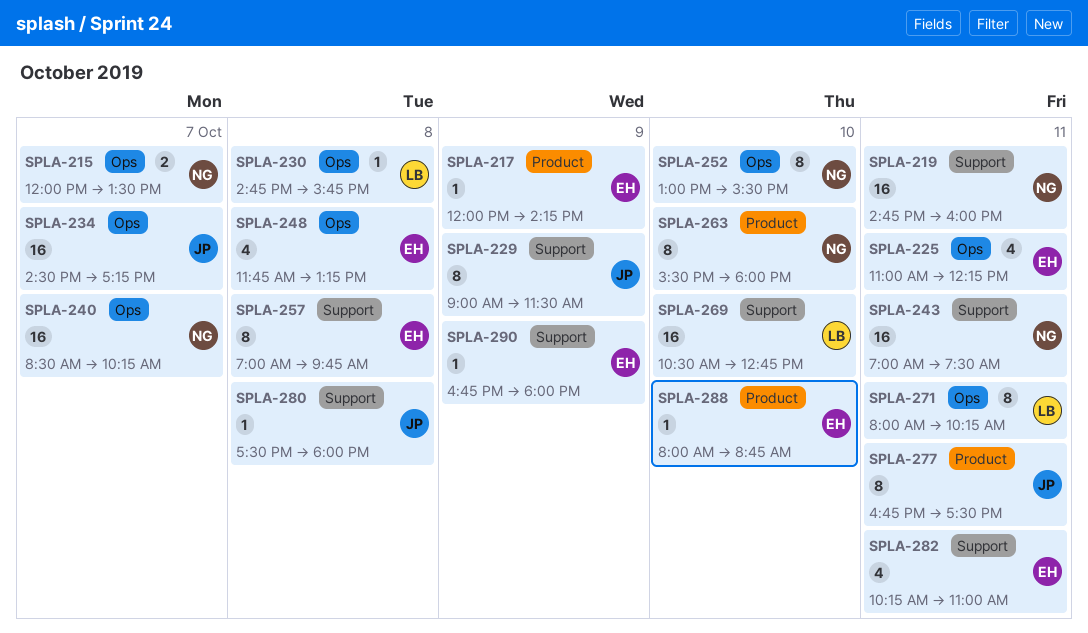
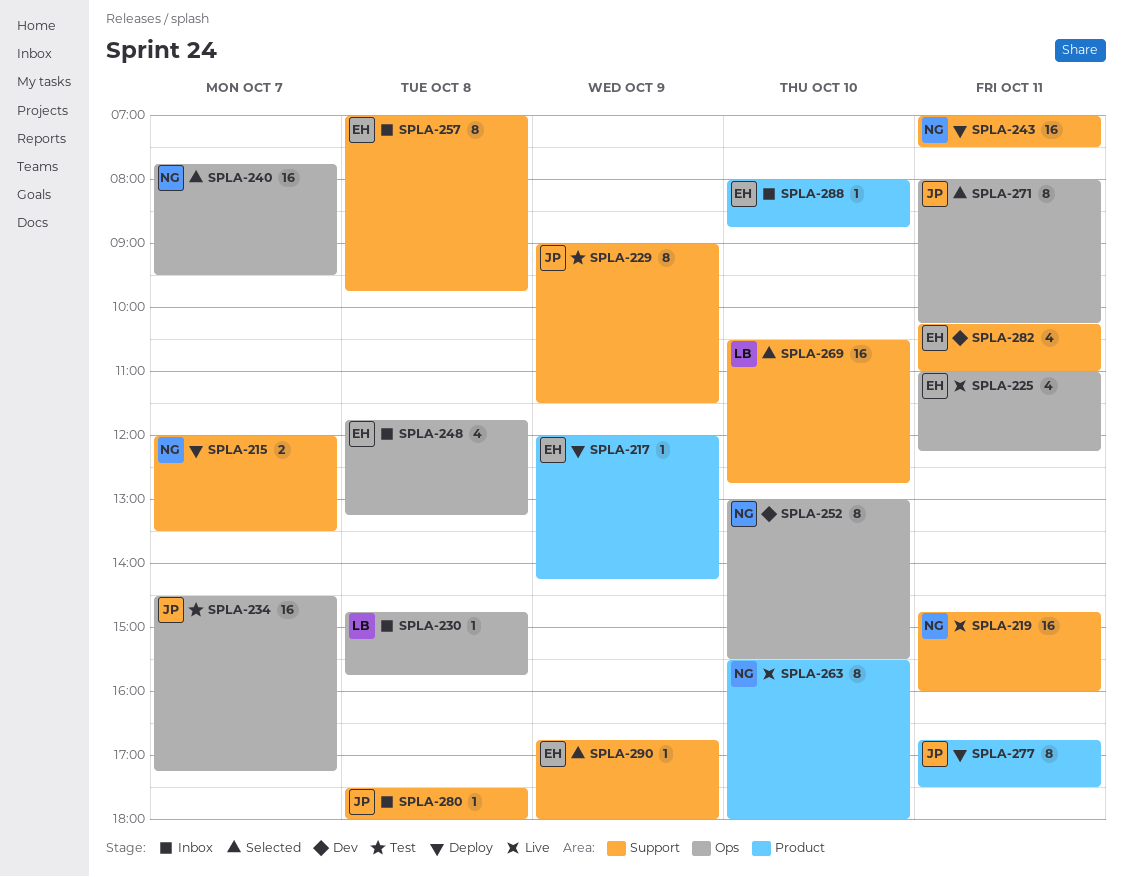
SPLA-215, label: Ops -> Support
SPLA-240, begins: 08:30 -> 07:45
SPLA-240, ends: 10:15 -> 09:30
SPLA-271, owner: LB -> JP

